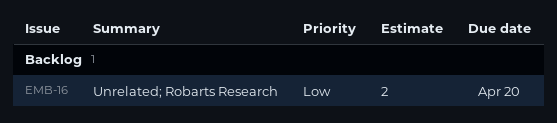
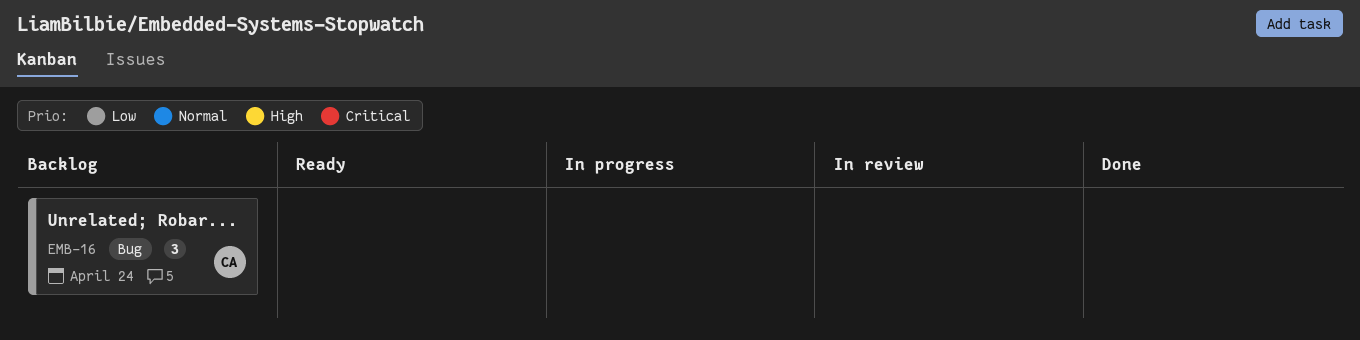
EMB-16, estimate: 2 -> 3
EMB-16, due: Apr 20 -> Apr 24

